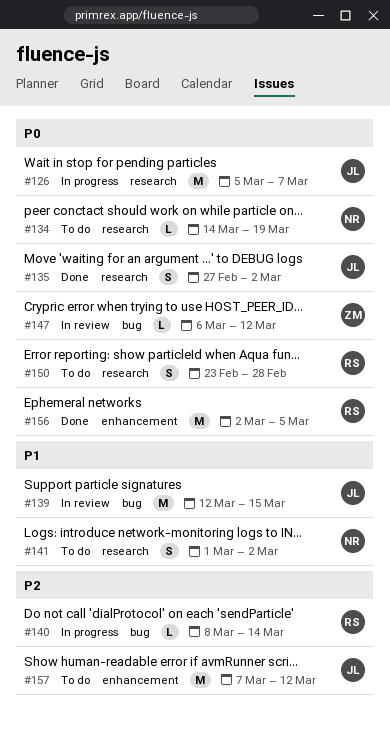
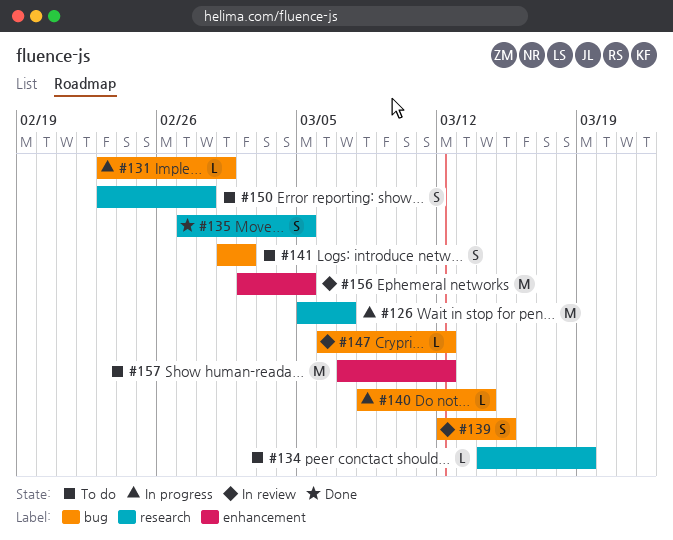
#131: none -> present
#135, due: Mar 2 -> Mar 5
#139, estimate: M -> S
#141, label: research -> bug
#156, status: Done -> In review

